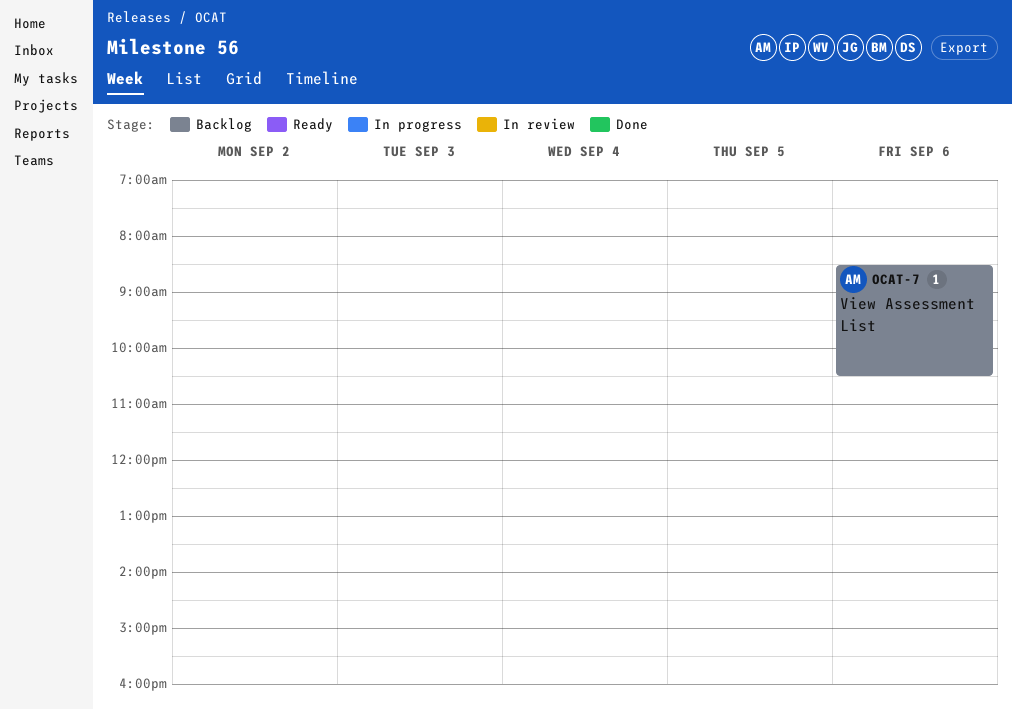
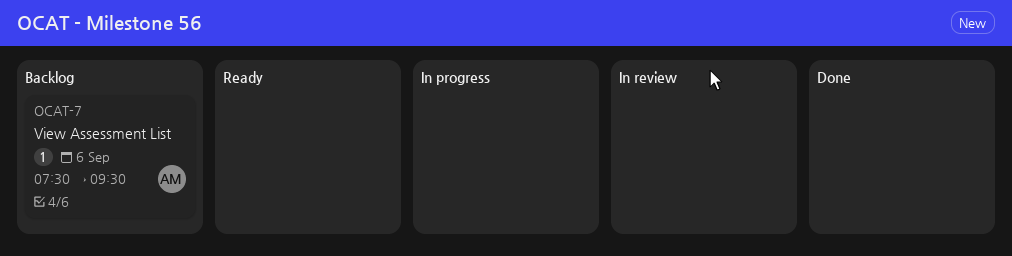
OCAT-7, begins: 08:30 -> 07:30
OCAT-7, ends: 10:30 -> 09:30

